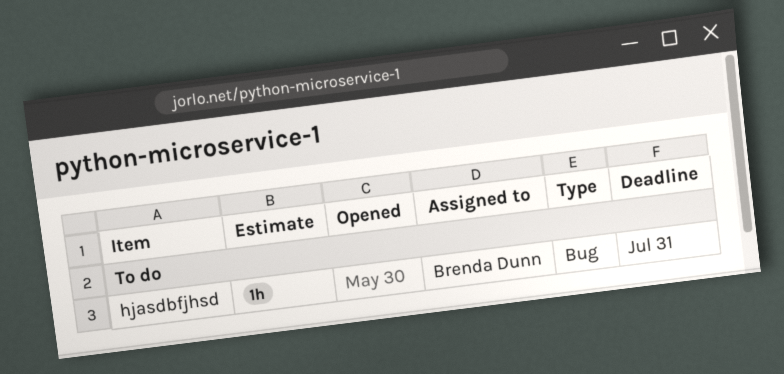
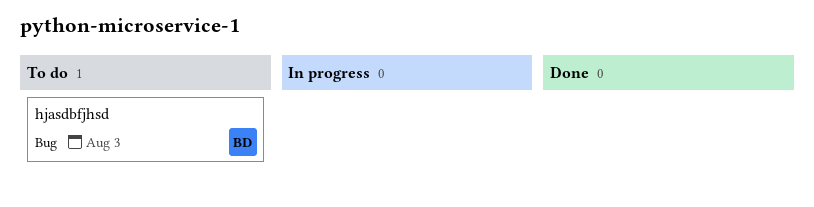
hjasdbfjhsd, due: Jul 31 -> Aug 3

